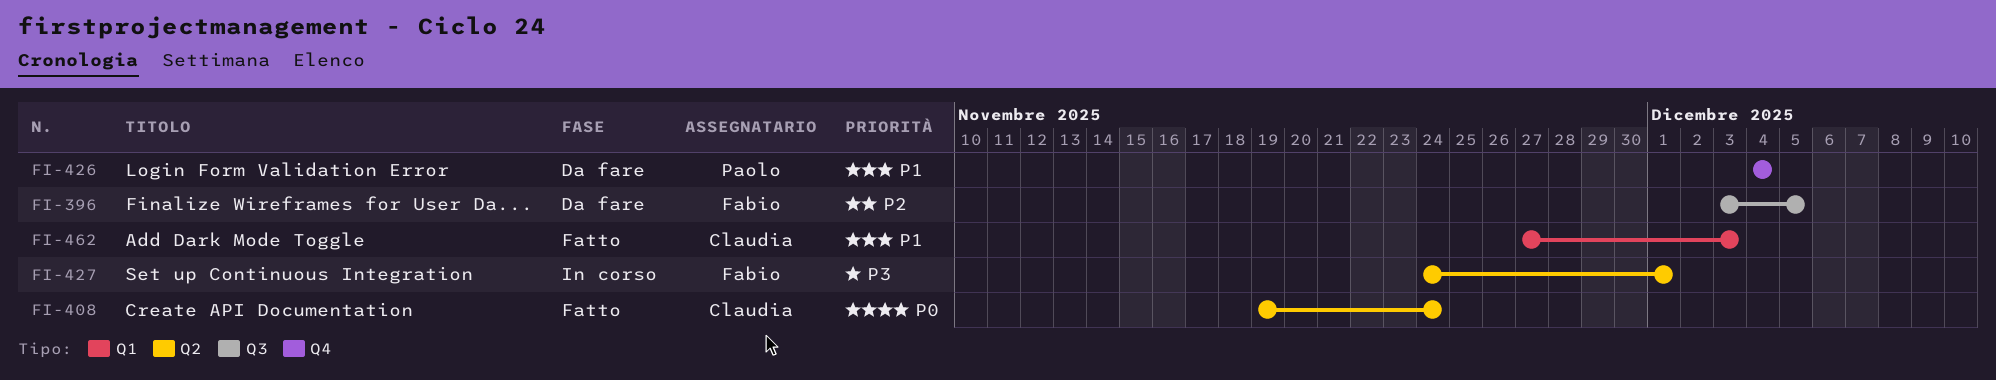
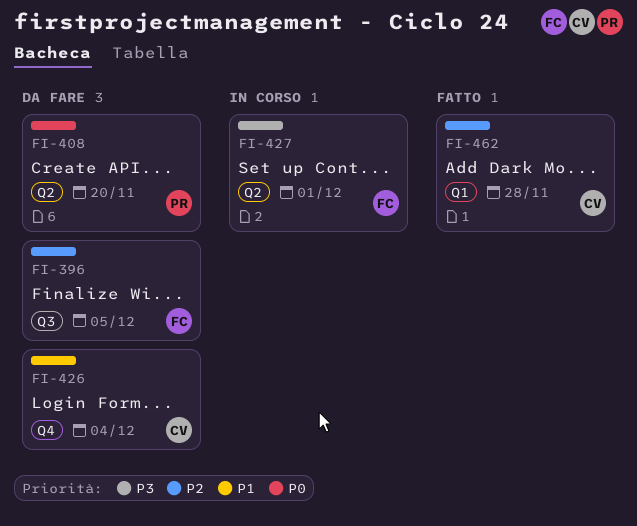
FI-408, status: Fatto -> Da fare
FI-408, owner: Claudia -> Paolo
FI-408, due: Nov 24 -> Nov 20
FI-426, owner: Paolo -> Claudia
FI-462, priority: P1 -> P2
FI-462, due: Dec 3 -> Nov 28

